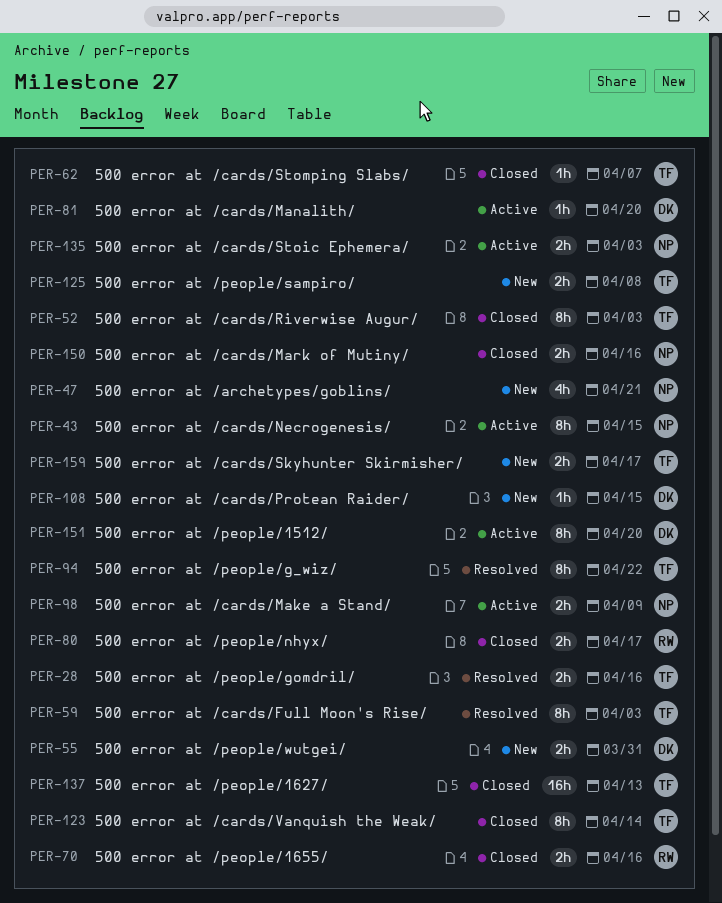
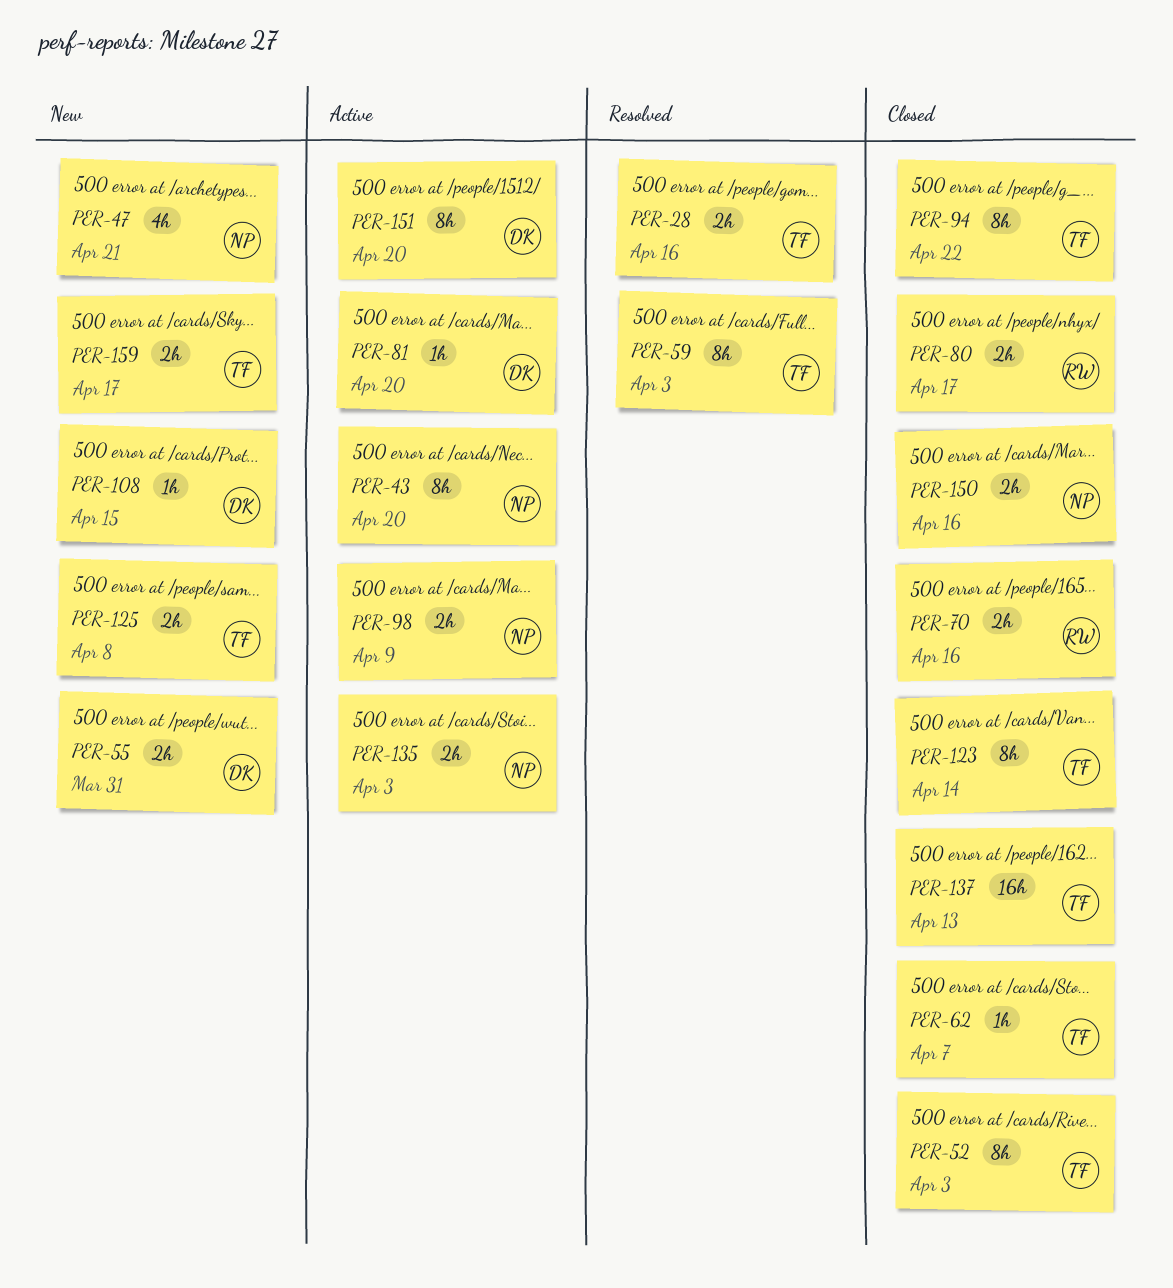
PER-43, due: Apr 15 -> Apr 20
PER-94, status: Resolved -> Closed

